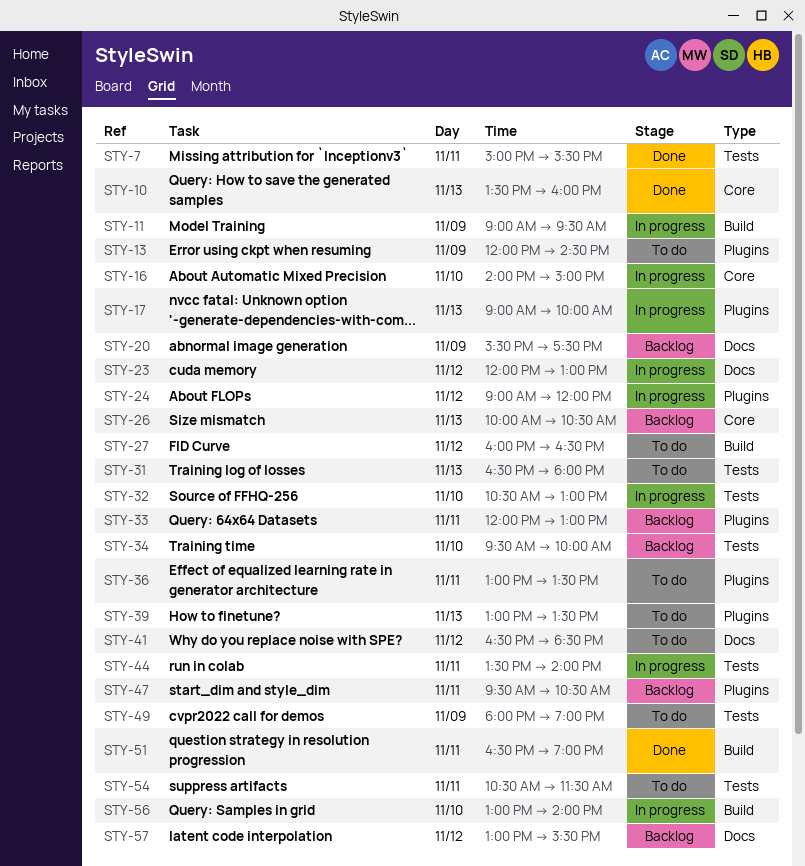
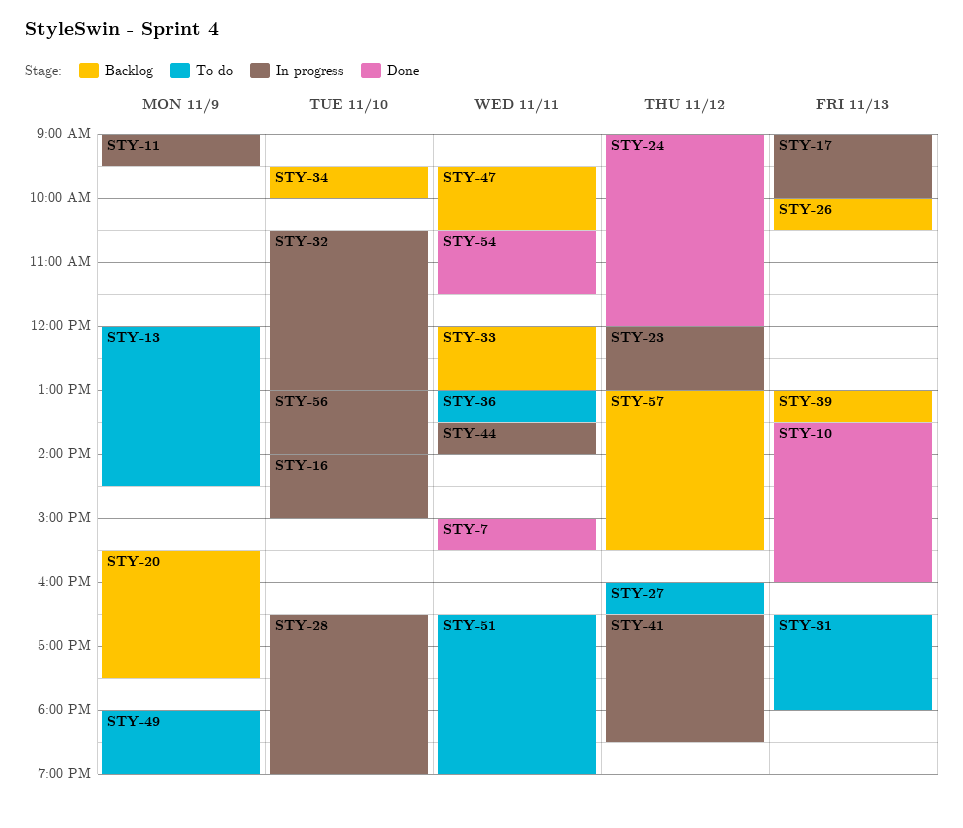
STY-24, status: In progress -> Done
STY-28: none -> present
STY-39, status: To do -> Backlog
STY-41, status: To do -> In progress
STY-51, status: Done -> To do
STY-54, status: To do -> Done

